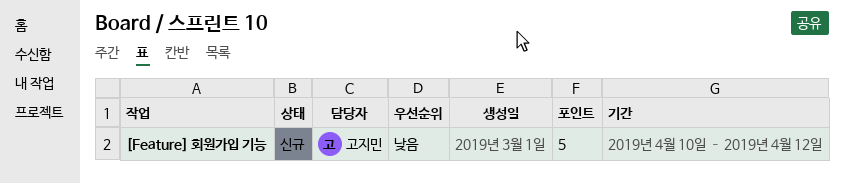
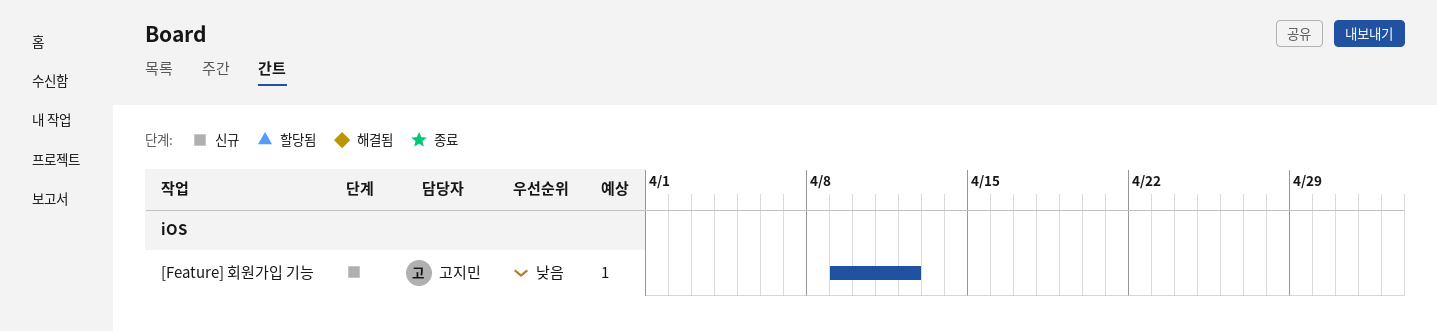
[Feature] 회원가입 기능, estimate: 5 -> 1
[Feature] 회원가입 기능, start: Apr 10 -> Apr 9

